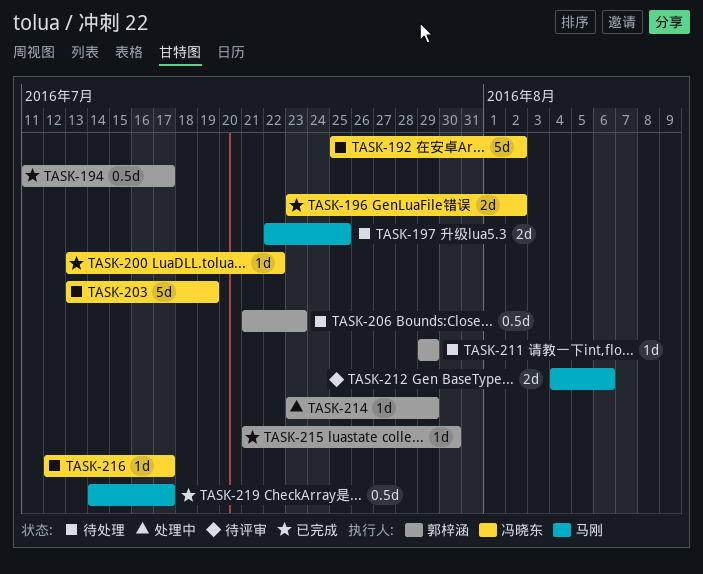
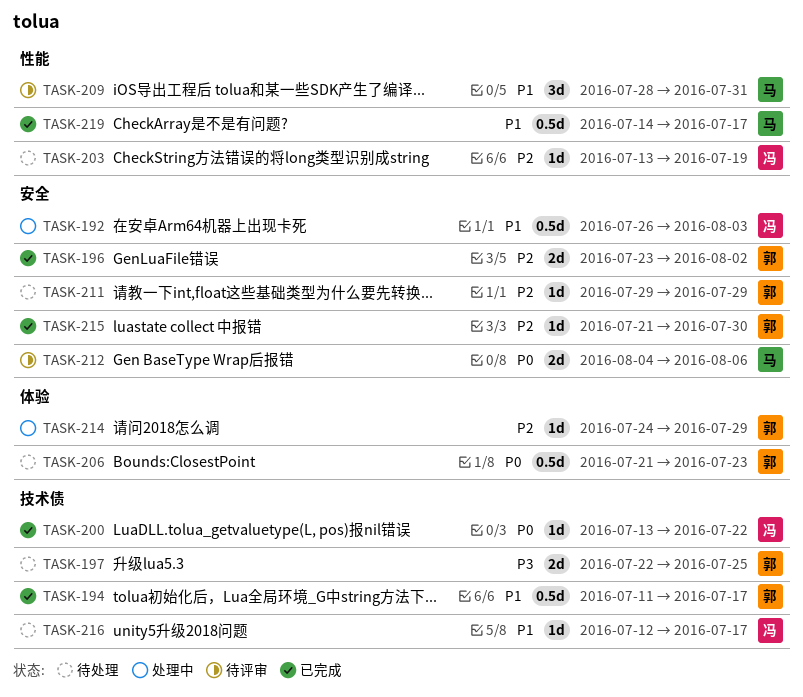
TASK-192, status: 待处理 -> 处理中
TASK-192, estimate: 5d -> 0.5d
TASK-192, start: Jul 25 -> Jul 26
TASK-192, due: Aug 2 -> Aug 3
TASK-196, owner: 冯晓东 -> 郭梓涵
TASK-197, owner: 马刚 -> 郭梓涵
TASK-203, estimate: 5d -> 1d
TASK-209: none -> present
TASK-214, start: Jul 23 -> Jul 24

